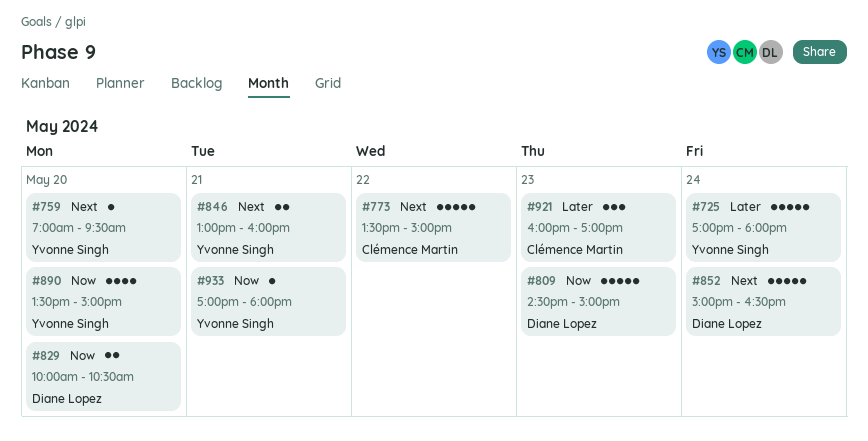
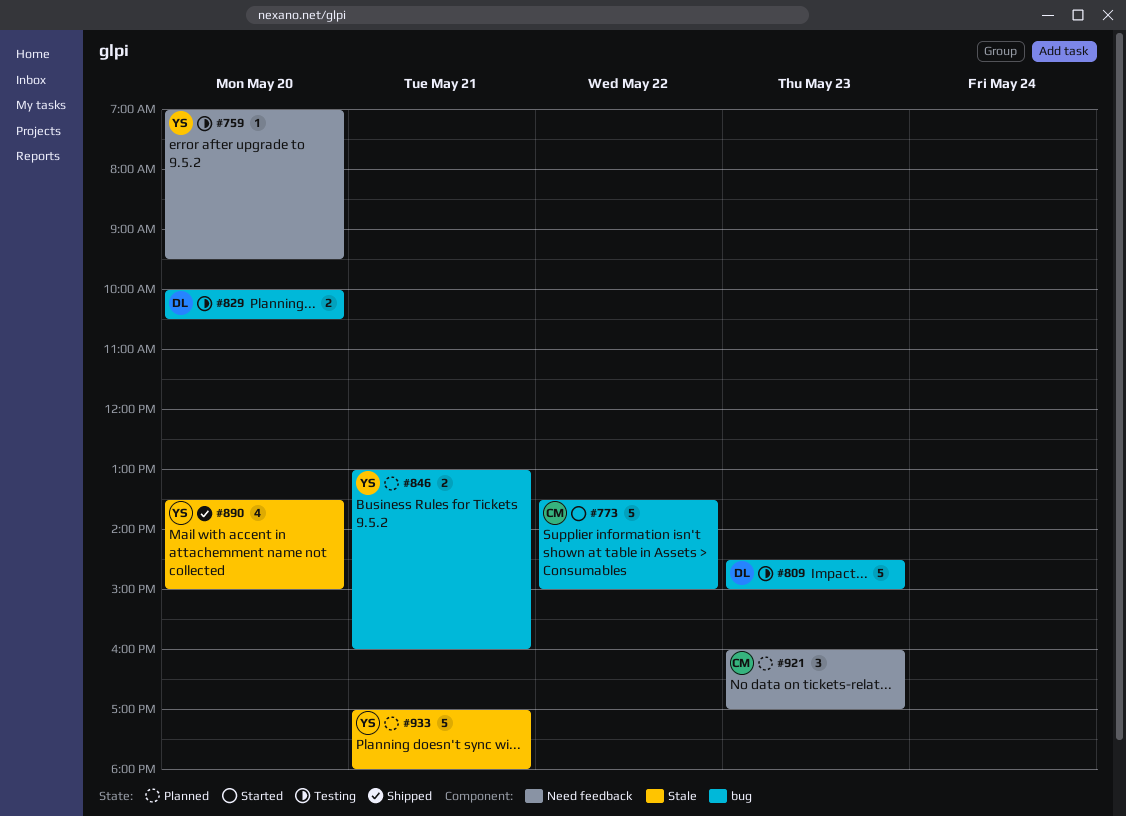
#725: present -> none
#852: present -> none
#933, estimate: 1 -> 5

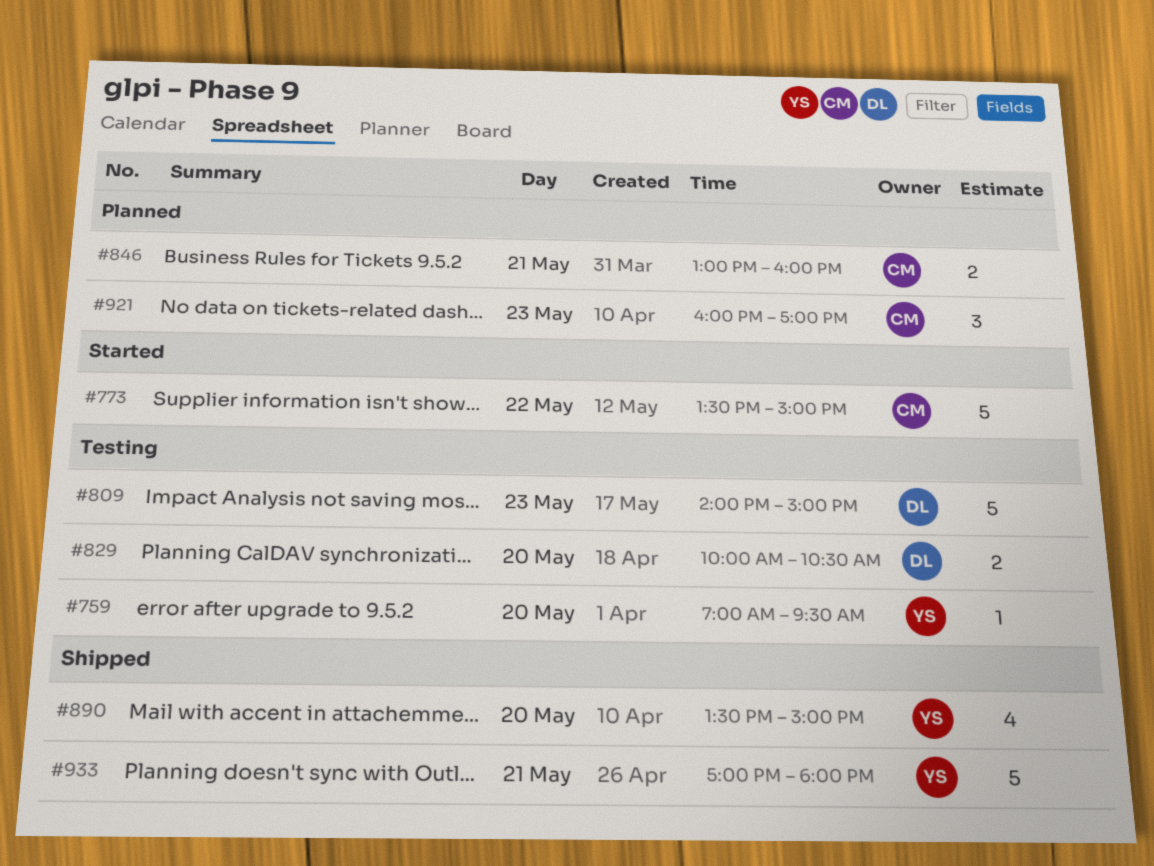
#809, begins: 14:30 -> 14:00
#846, owner: YS -> CM
#933, status: Planned -> Shipped

